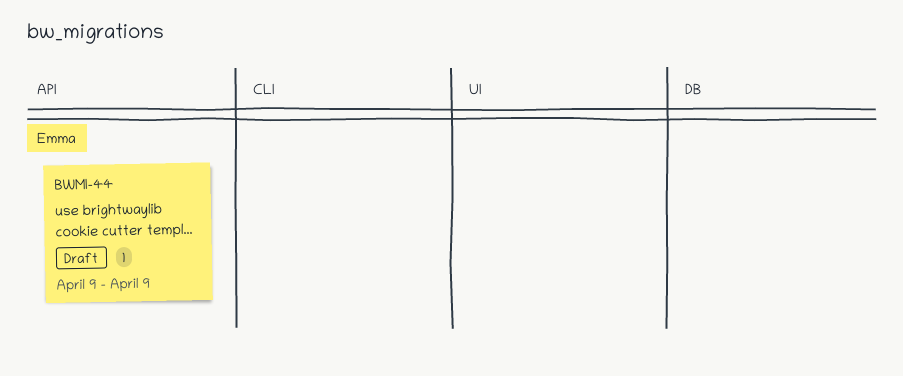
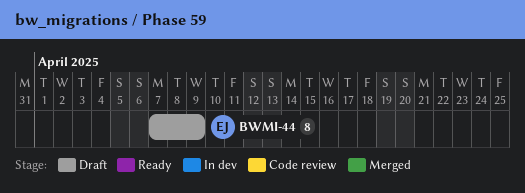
BWMI-44, estimate: 1 -> 8
BWMI-44, start: Apr 9 -> Apr 7

